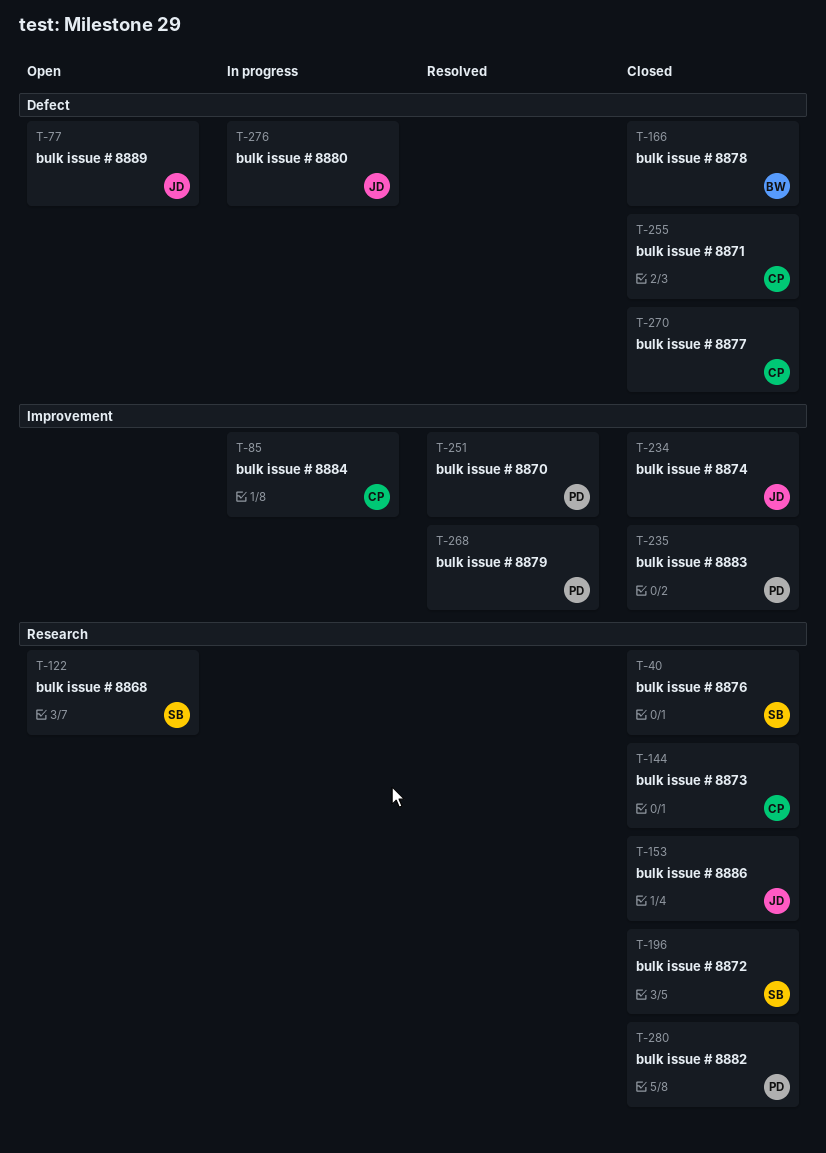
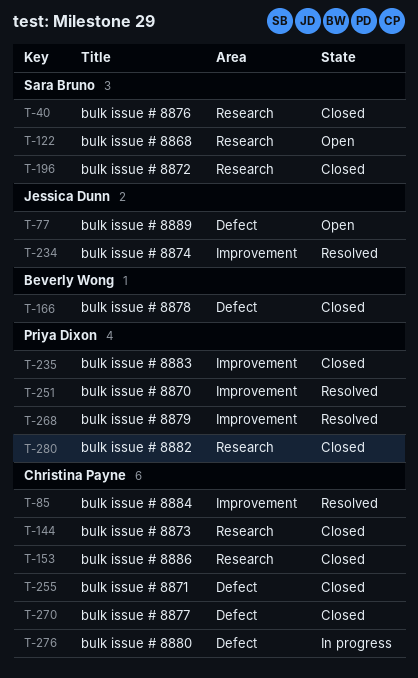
T-85, status: In progress -> Resolved
T-153, owner: Jessica Dunn -> Christina Payne
T-234, status: Closed -> Resolved
T-276, owner: Jessica Dunn -> Christina Payne

